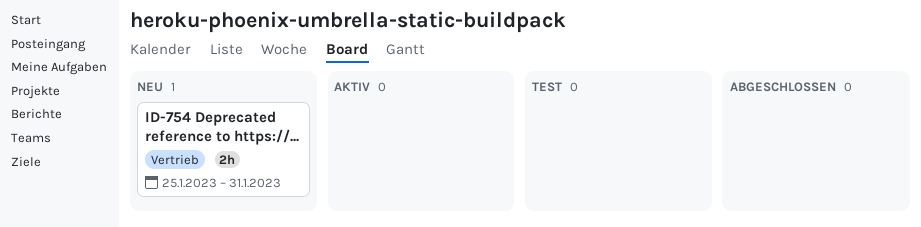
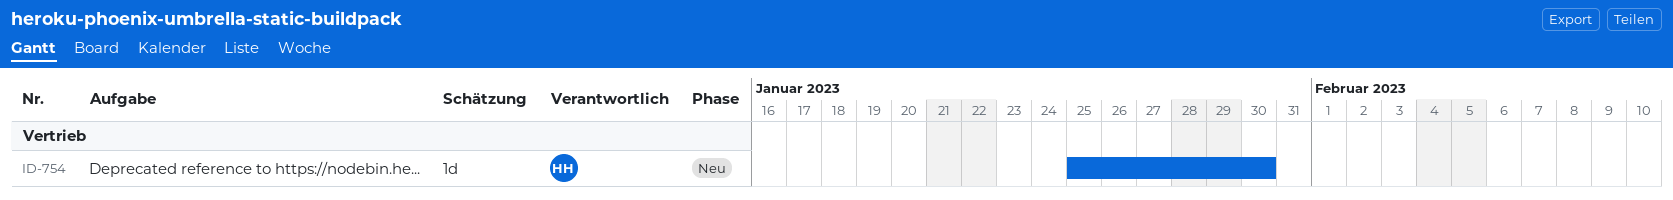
ID-754, estimate: 2h -> 1d
ID-754, due: Jan 31 -> Jan 30

